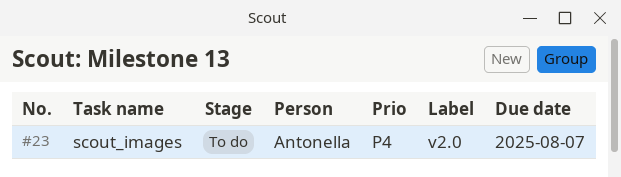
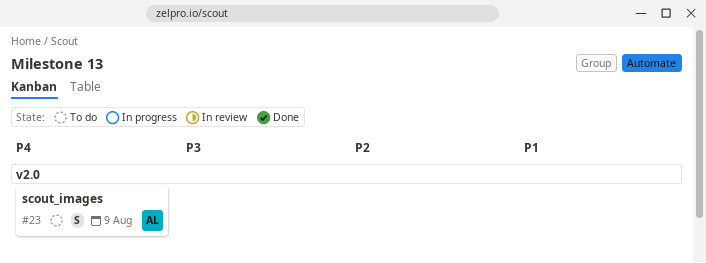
#23, due: Aug 7 -> Aug 9

